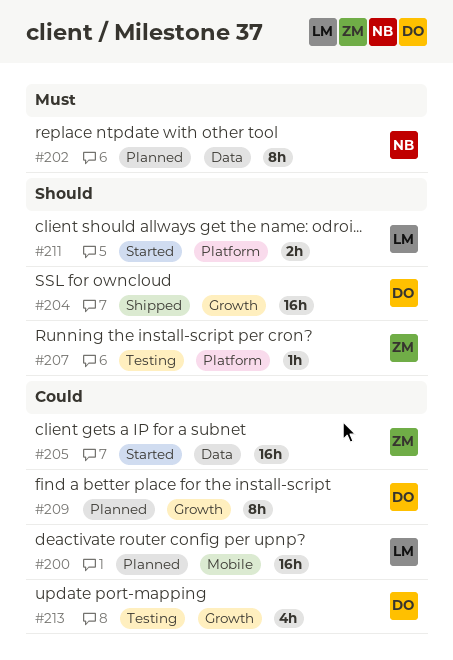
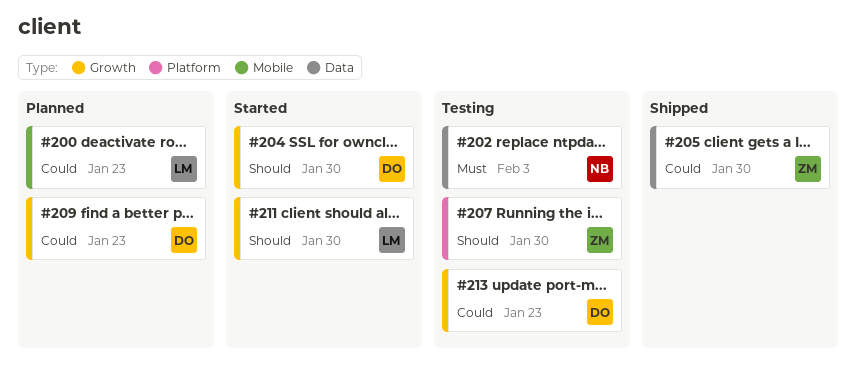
#202, status: Planned -> Testing
#204, status: Shipped -> Started
#205, status: Started -> Shipped
#211, label: Platform -> Growth

